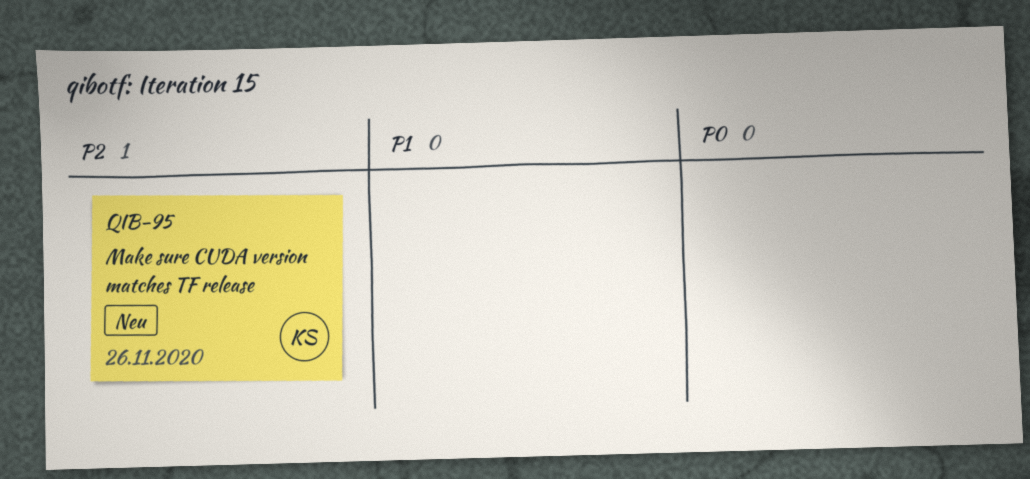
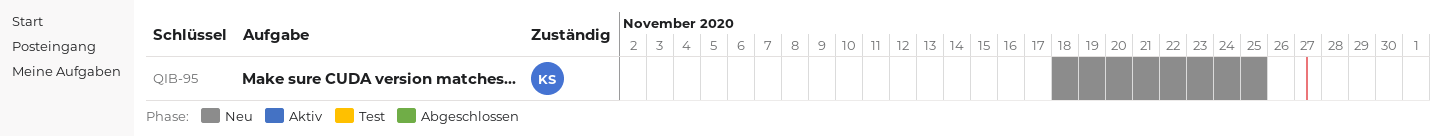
QIB-95, due: Nov 26 -> Nov 25

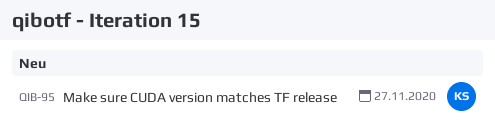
QIB-95, due: Nov 25 -> Nov 27

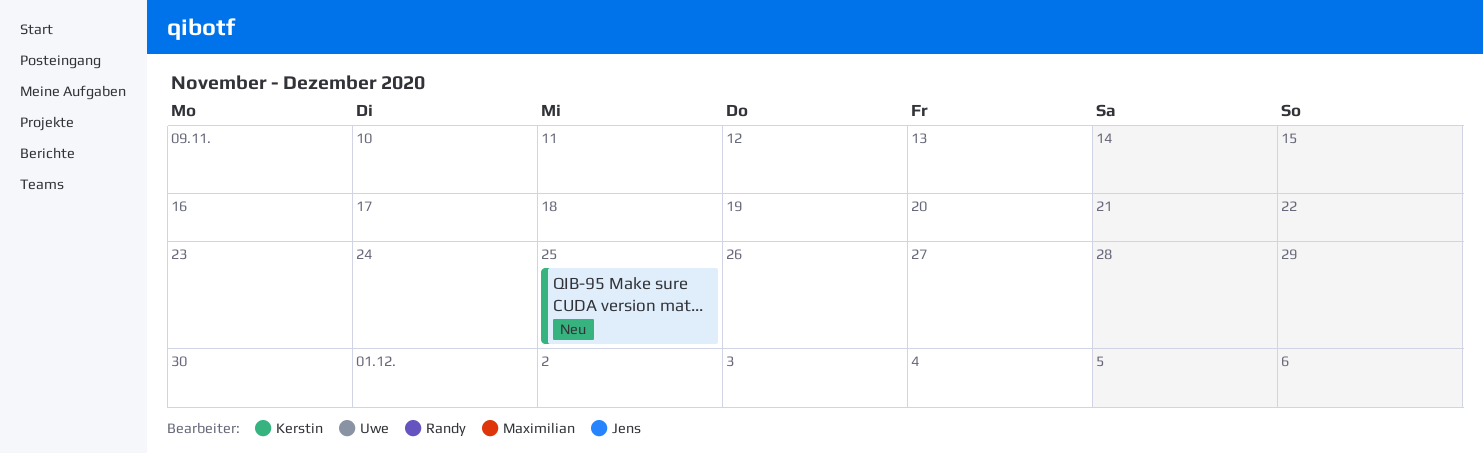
QIB-95, due: Nov 27 -> Nov 25

